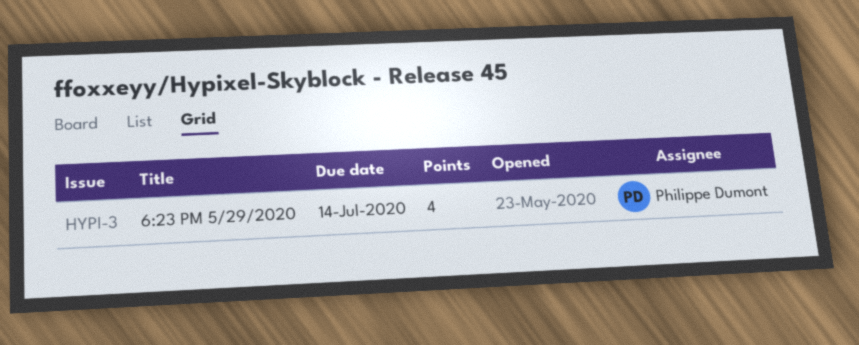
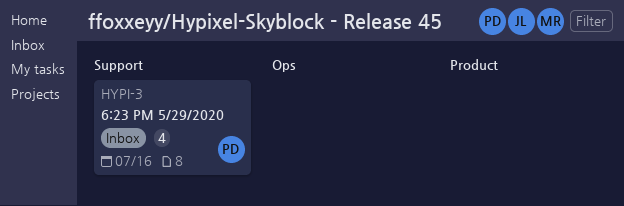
HYPI-3, due: Jul 14 -> Jul 16

